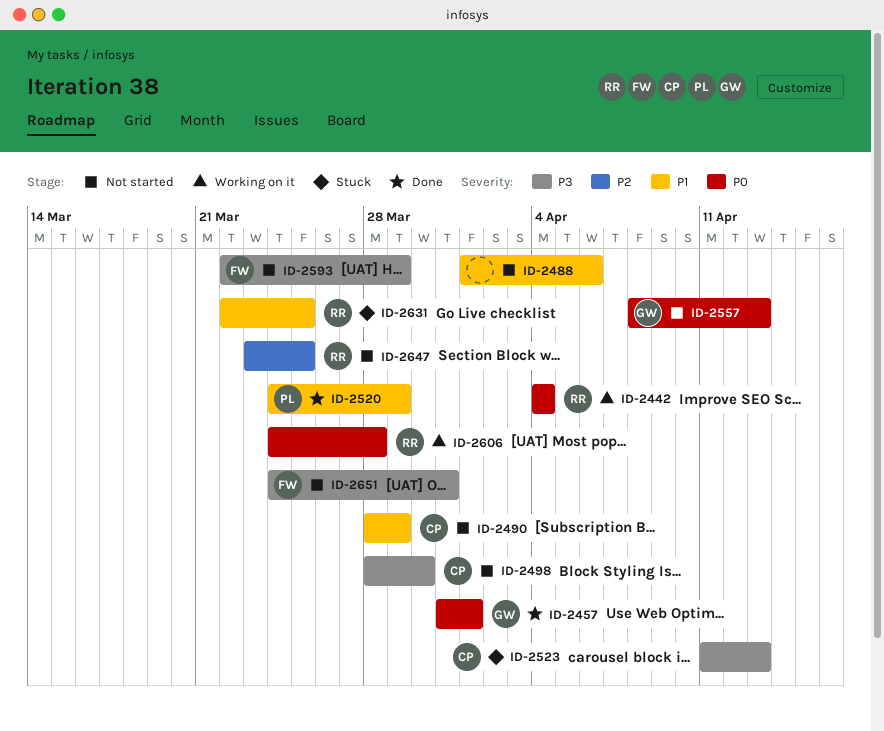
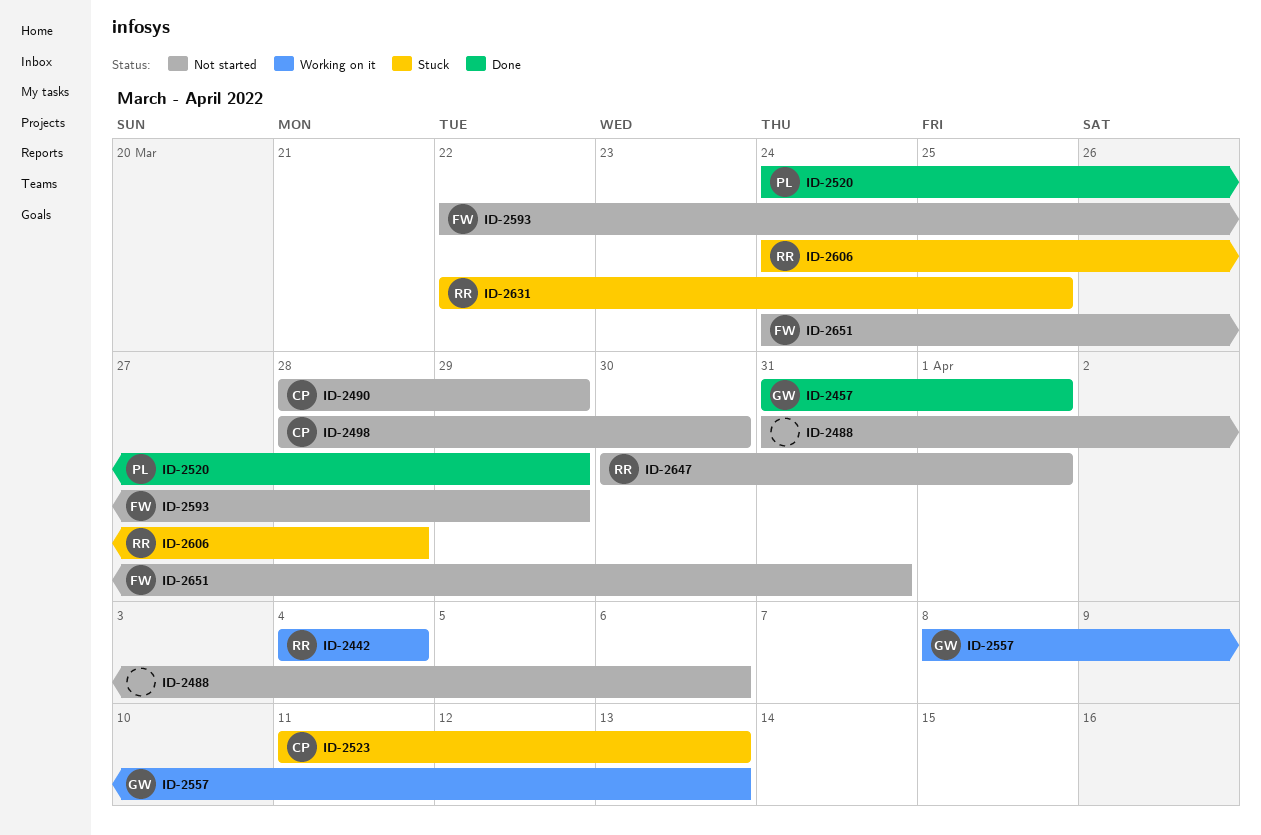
ID-2488, start: Apr 1 -> Mar 31
ID-2557, status: Not started -> Working on it
ID-2606, status: Working on it -> Stuck
ID-2647, start: Mar 23 -> Mar 30
ID-2647, due: Mar 25 -> Apr 1

